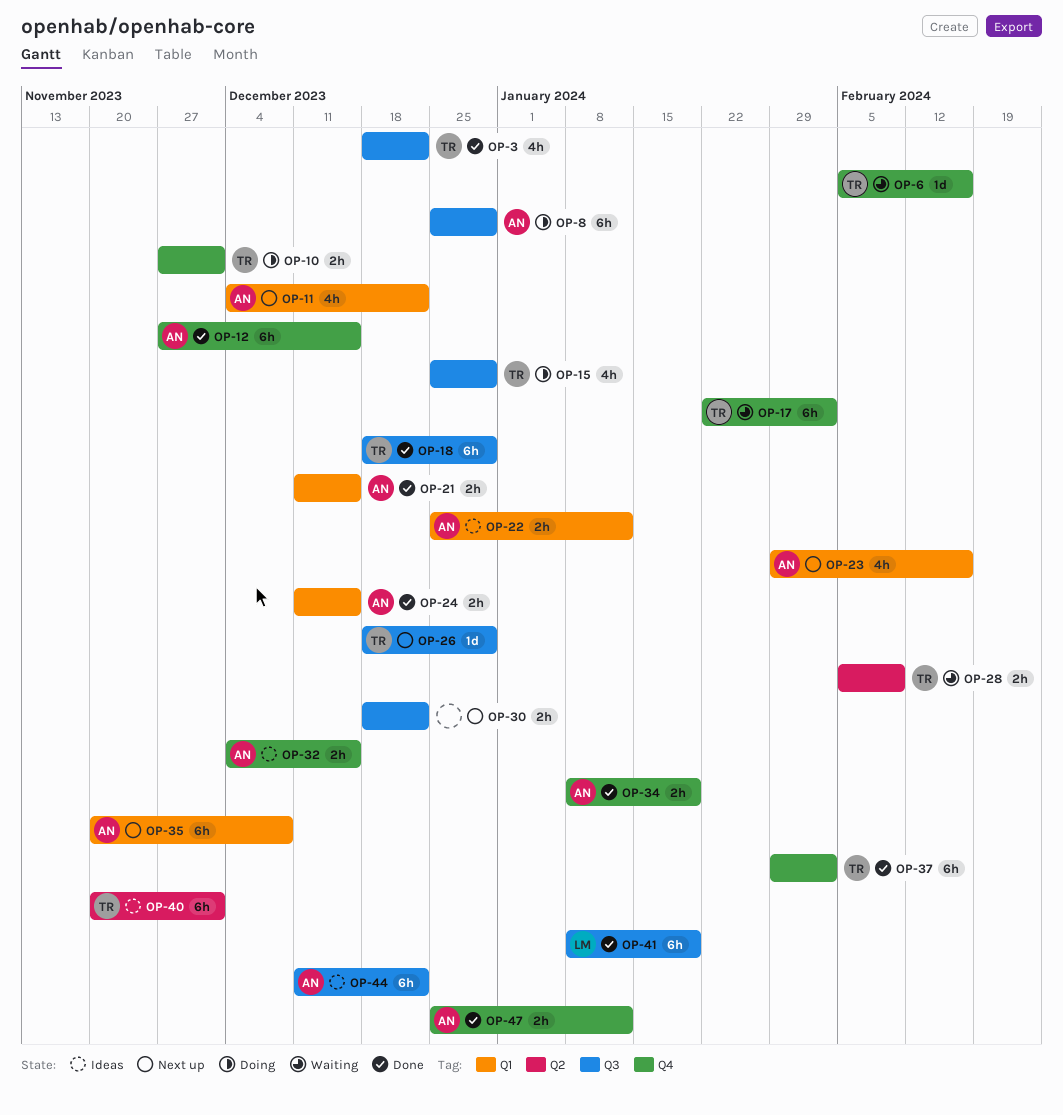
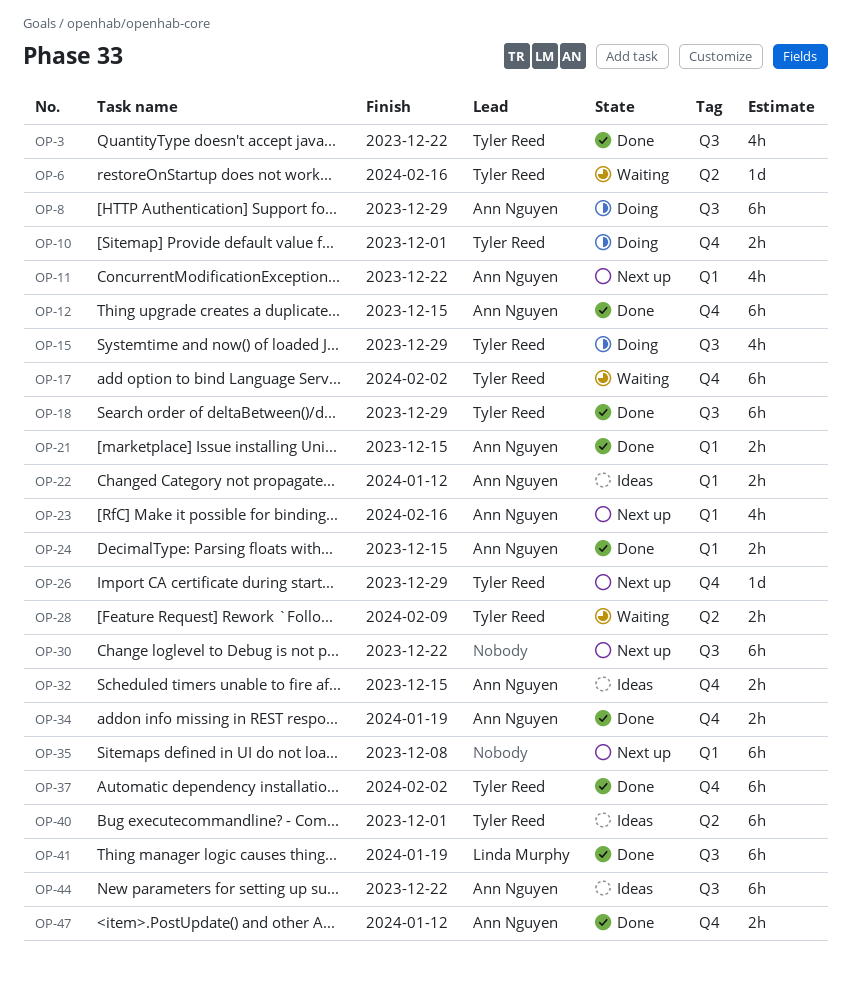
OP-6, label: Q4 -> Q2
OP-26, label: Q3 -> Q4
OP-30, estimate: 2h -> 6h
OP-35, owner: Ann Nguyen -> none

